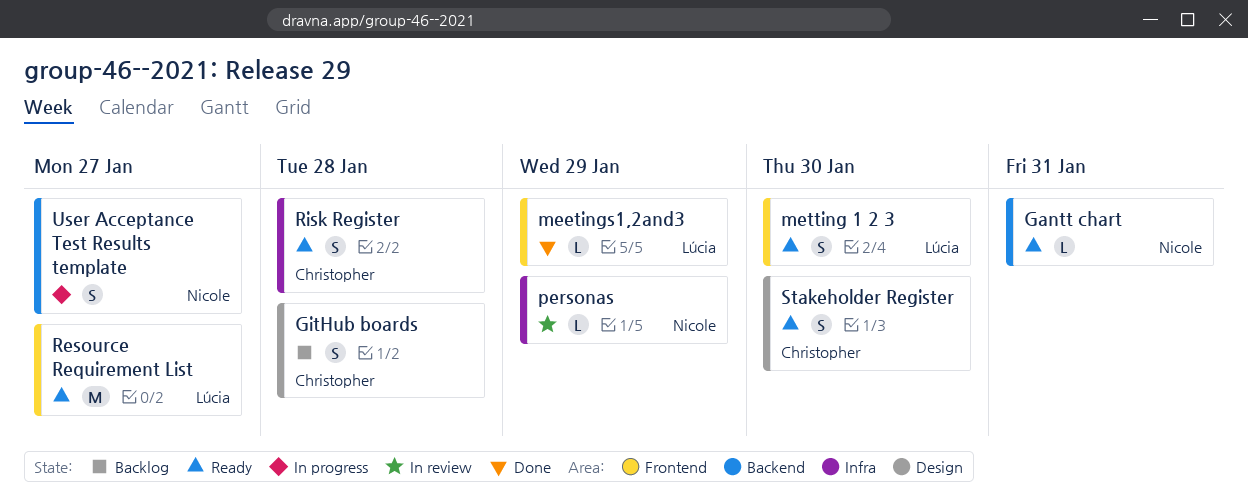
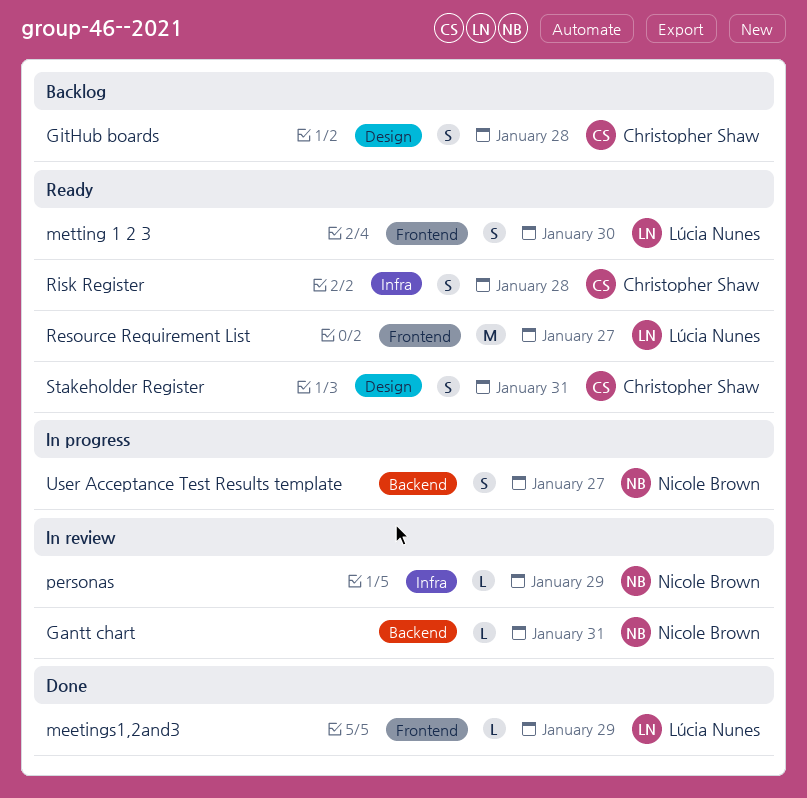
Gantt chart, status: Ready -> In review
Stakeholder Register, due: Jan 30 -> Jan 31

